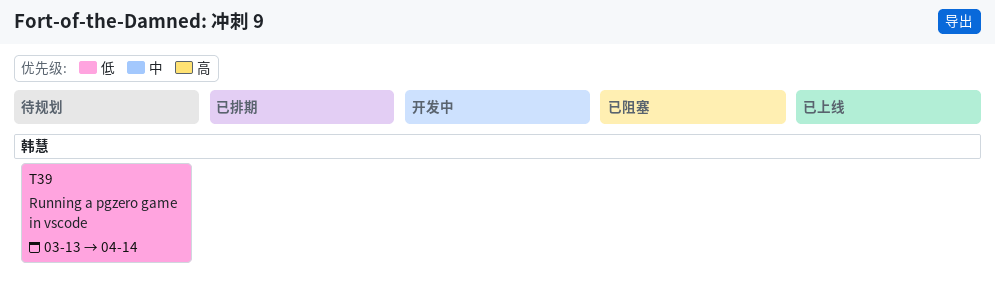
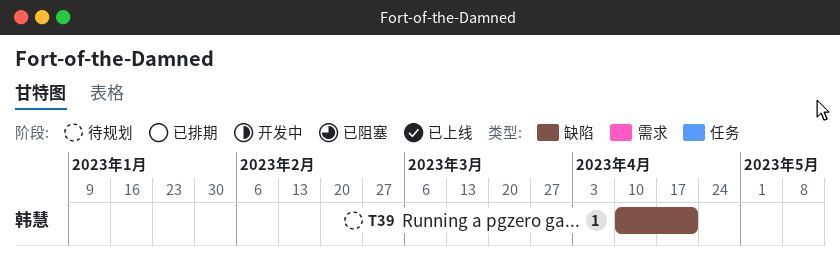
T39, start: Mar 13 -> Apr 10
T39, due: Apr 14 -> Apr 21

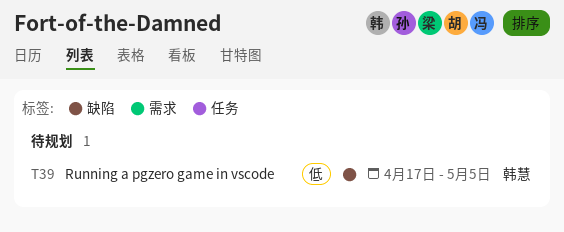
T39, start: Apr 10 -> Apr 17
T39, due: Apr 21 -> May 5

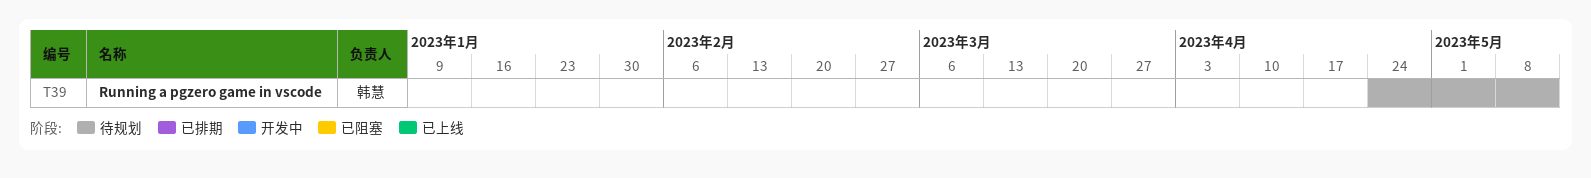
T39, start: Apr 17 -> Apr 24
T39, due: May 5 -> May 12

